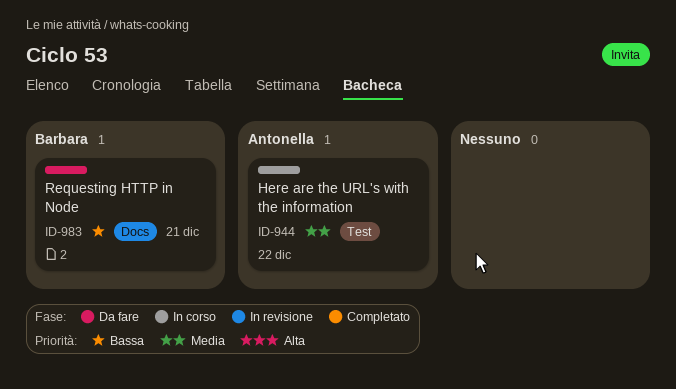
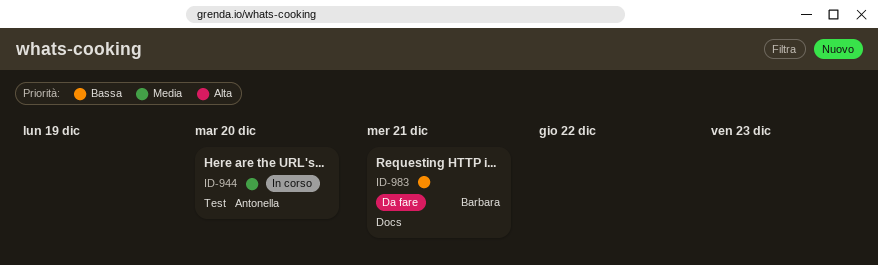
ID-944, due: Dec 22 -> Dec 20

